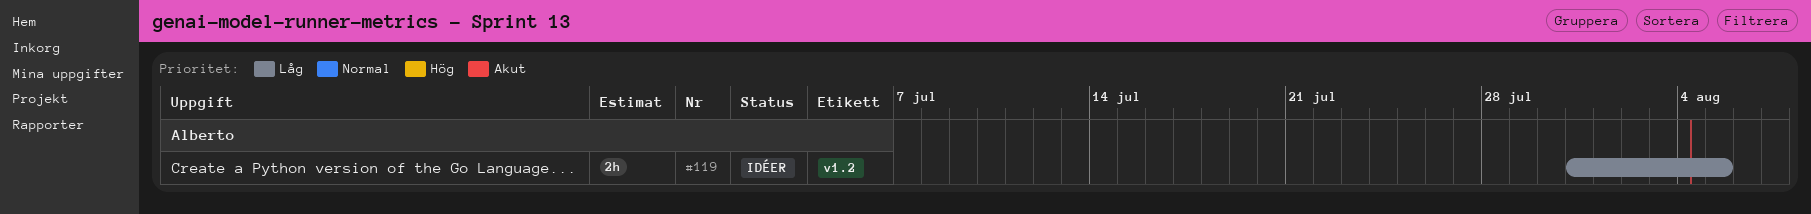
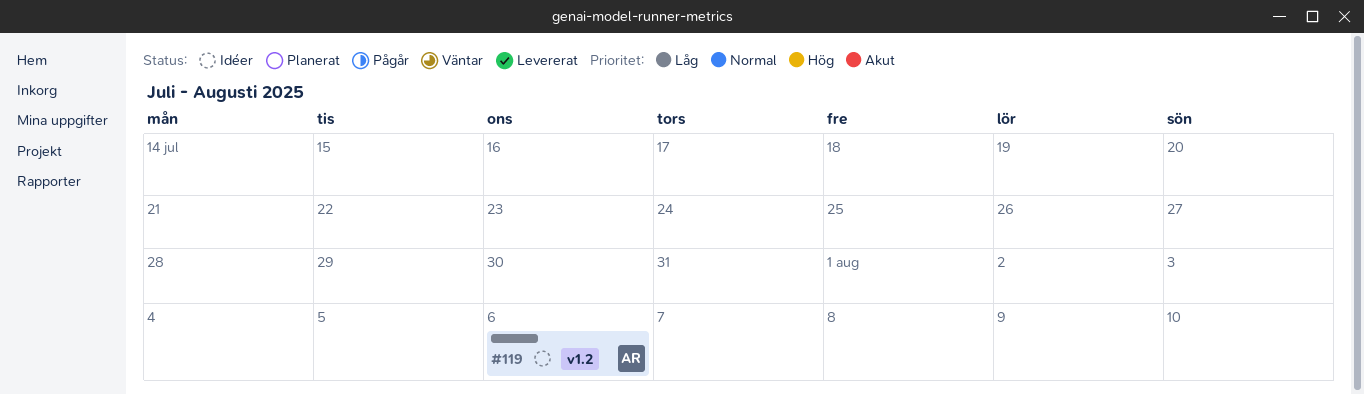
#119, due: Aug 5 -> Aug 6

